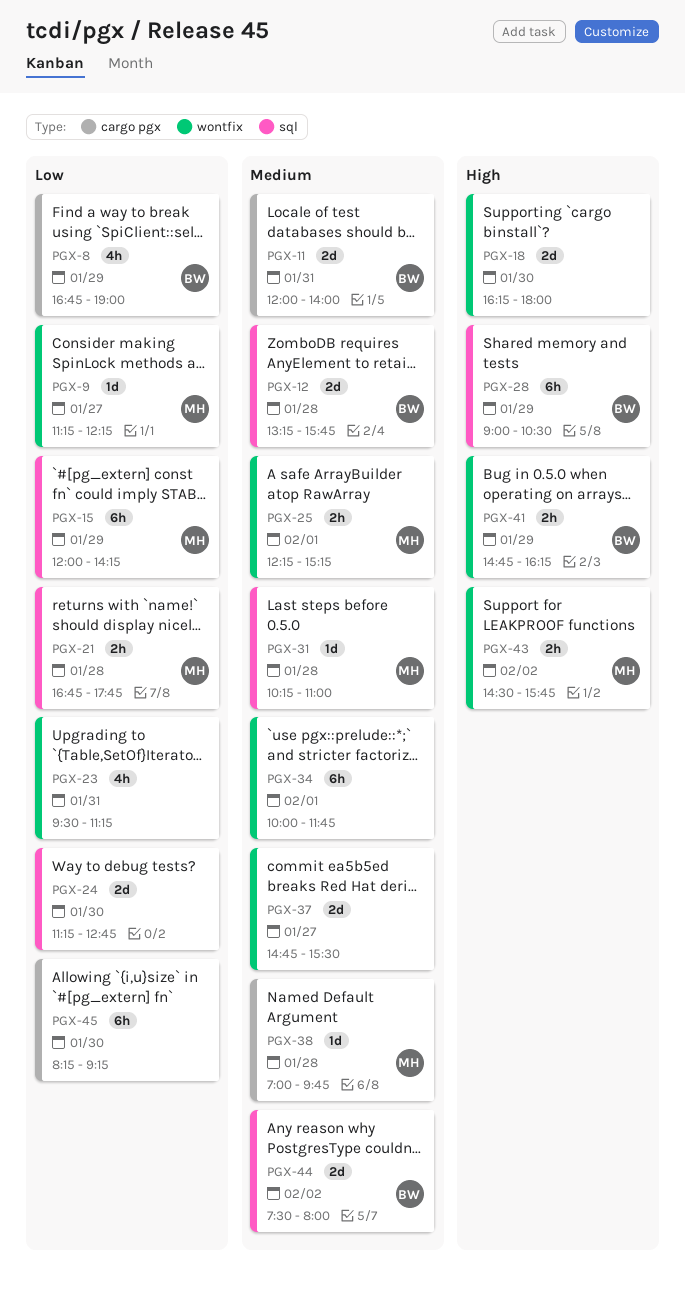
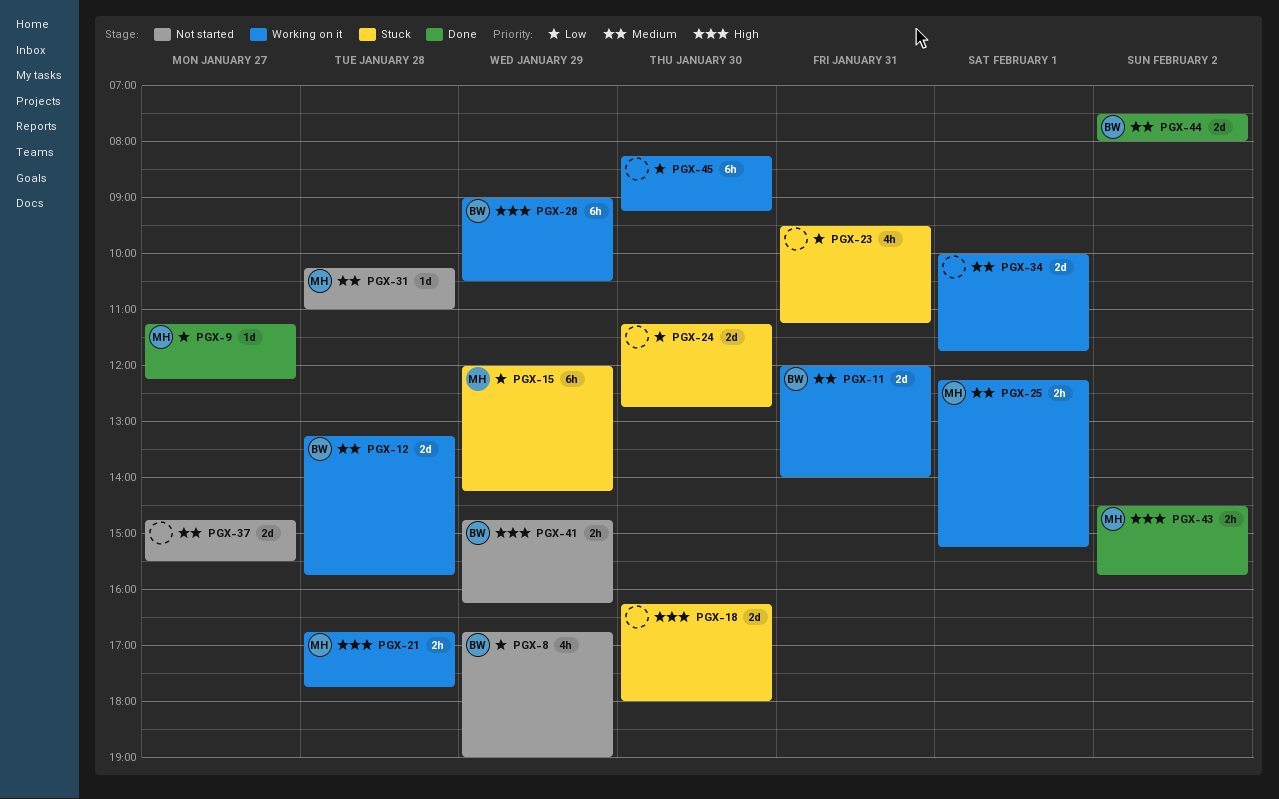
PGX-21, priority: Low -> High
PGX-34, estimate: 6h -> 2d
PGX-38: present -> none

